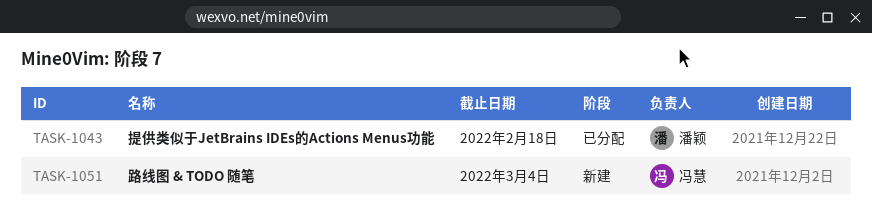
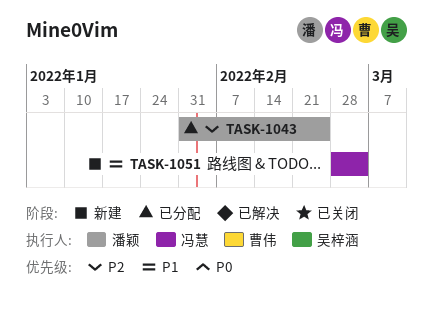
TASK-1043, due: Feb 18 -> Feb 25

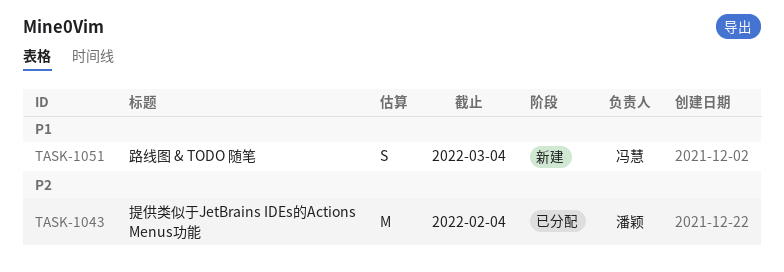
TASK-1043, due: Feb 25 -> Feb 4

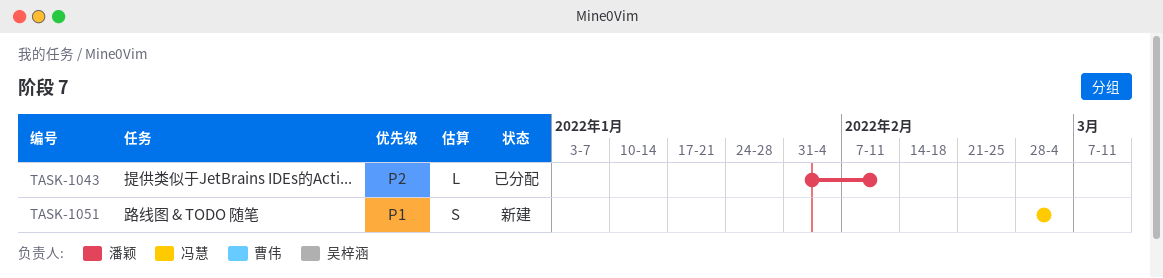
TASK-1043, estimate: M -> L
TASK-1043, due: Feb 4 -> Feb 11

